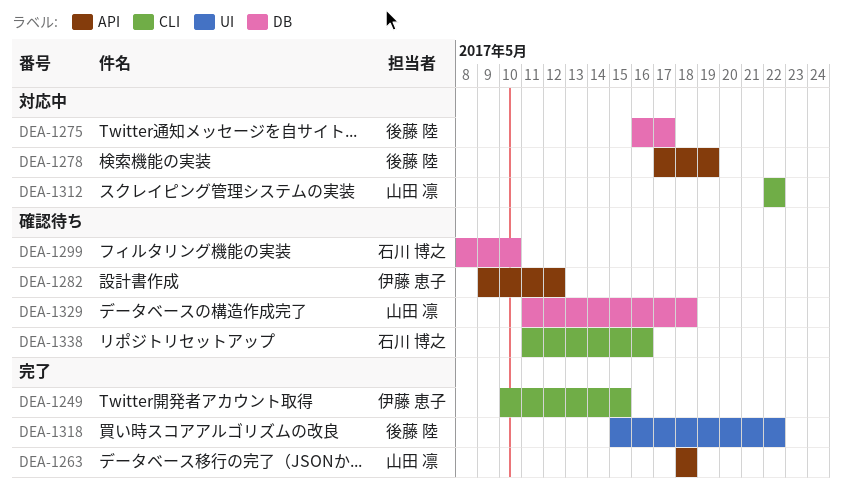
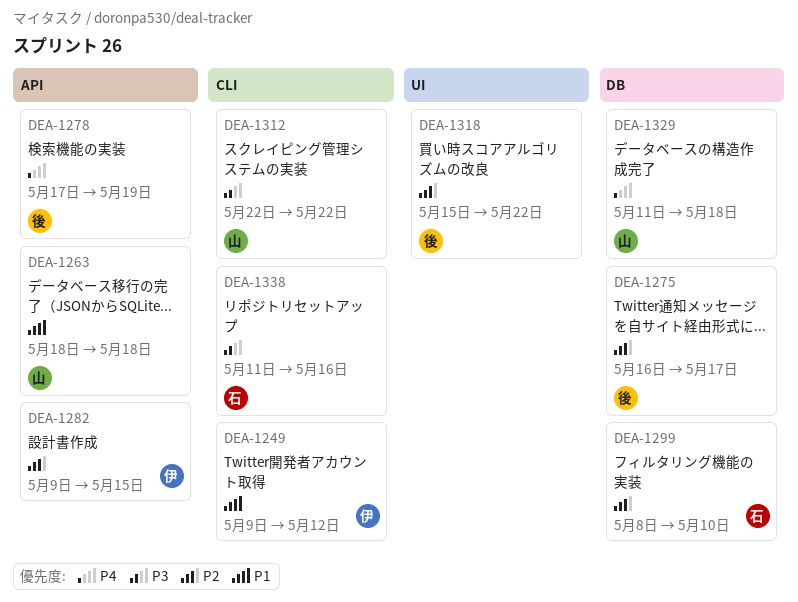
DEA-1249, start: May 10 -> May 9
DEA-1249, due: May 15 -> May 12
DEA-1282, due: May 12 -> May 15

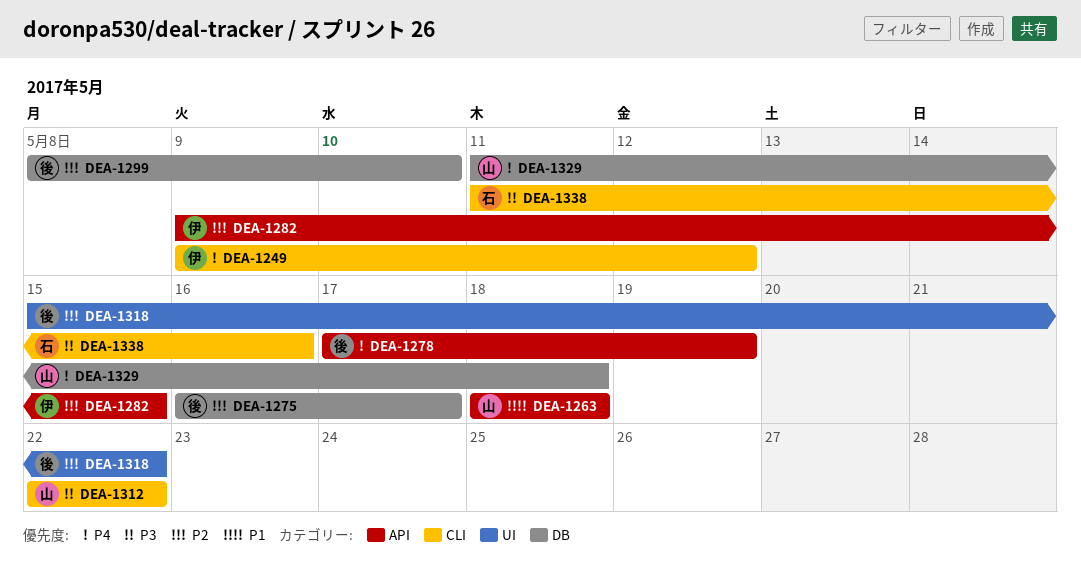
DEA-1249, priority: P1 -> P4
DEA-1299, owner: 石 -> 後

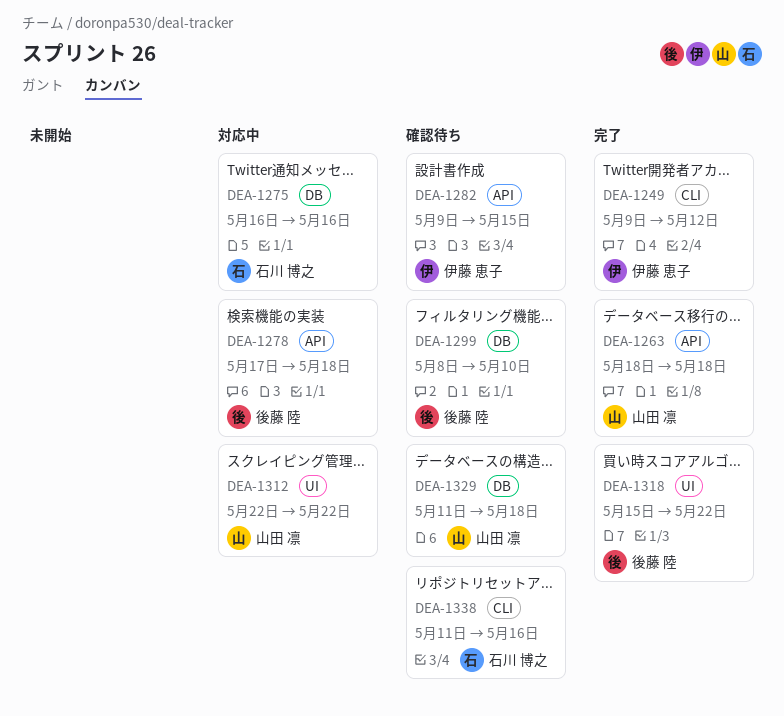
DEA-1275, owner: 後藤 陸 -> 石川 博之
DEA-1275, due: May 17 -> May 16
DEA-1278, due: May 19 -> May 18
DEA-1312, label: CLI -> UI

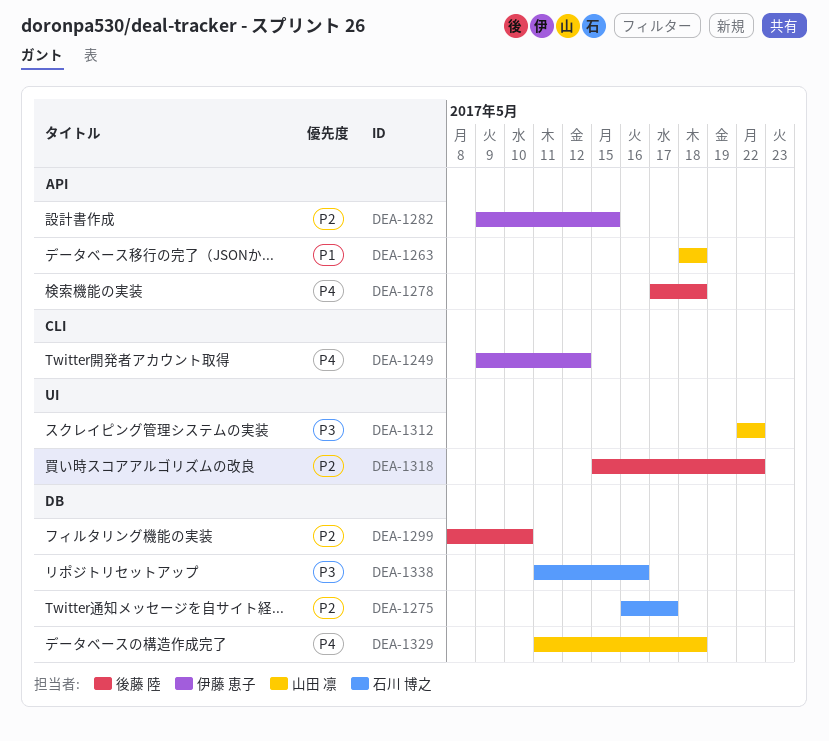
DEA-1275, due: May 16 -> May 17
DEA-1338, label: CLI -> DB

